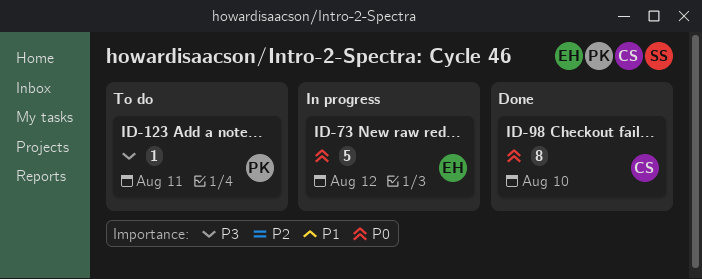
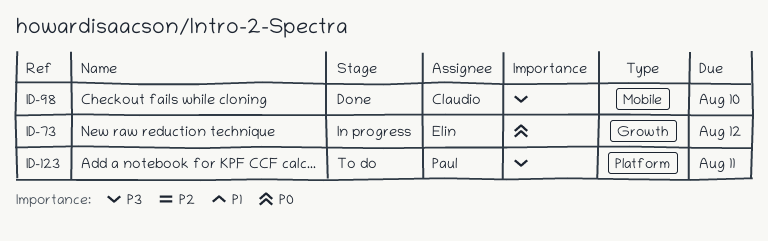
ID-98, priority: P0 -> P3

